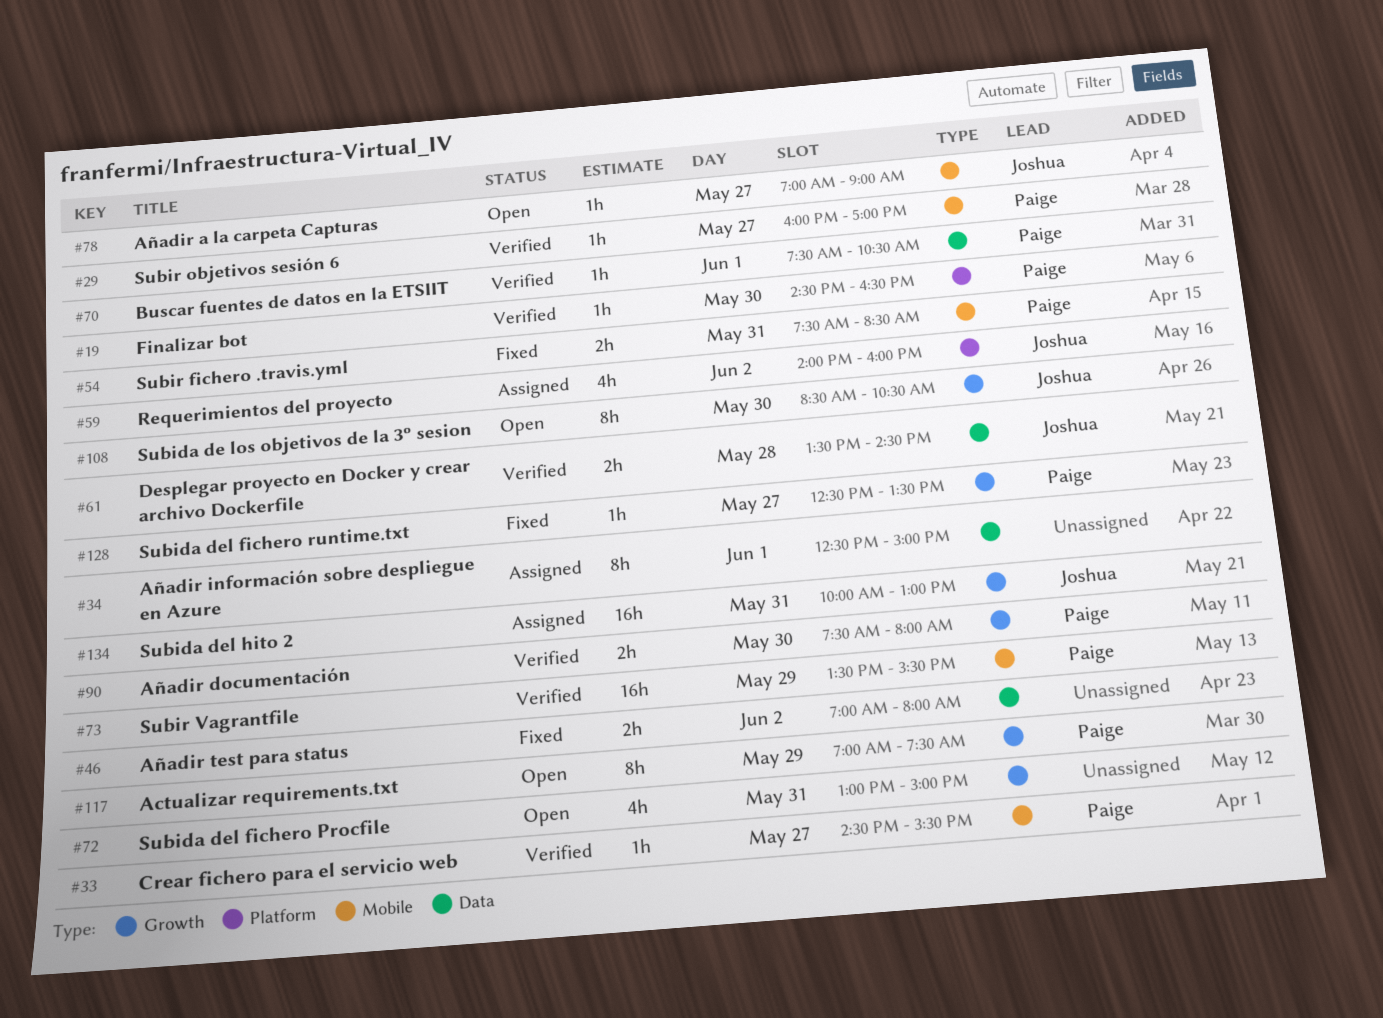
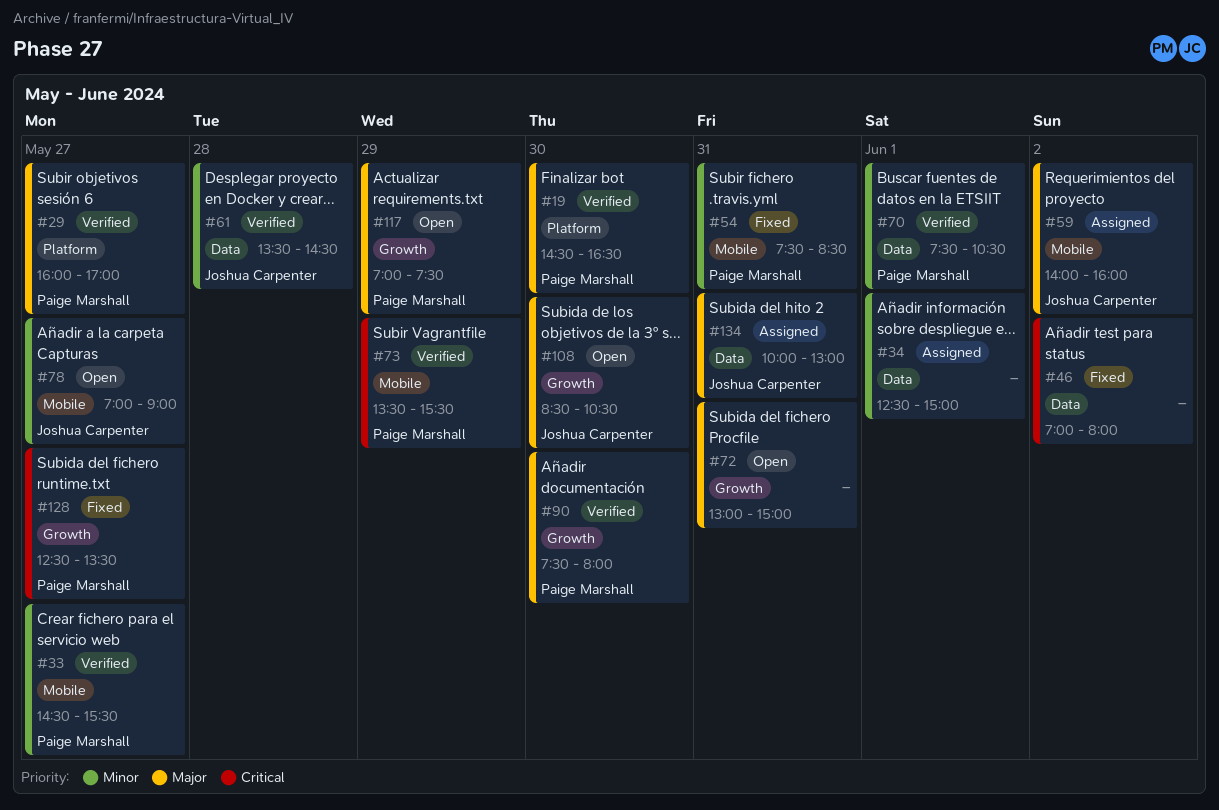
#29, label: Mobile -> Platform
#59, label: Platform -> Mobile
#134, label: Growth -> Data

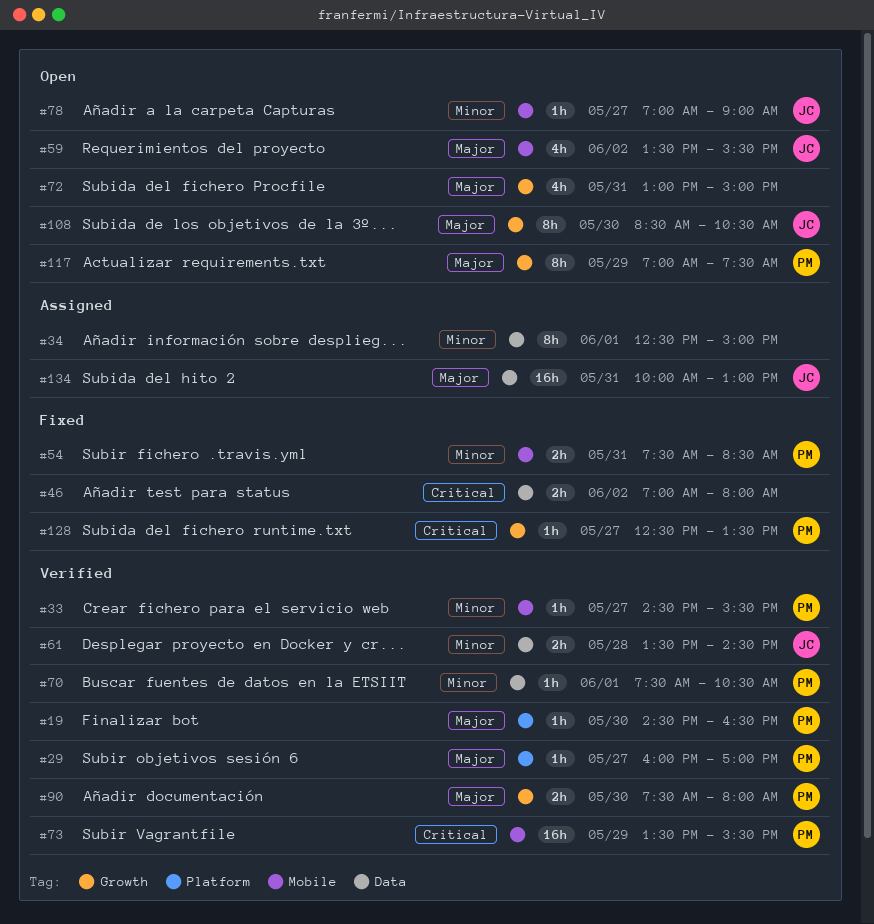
#59, status: Assigned -> Open
#59, begins: 14:00 -> 13:30
#59, ends: 16:00 -> 15:30

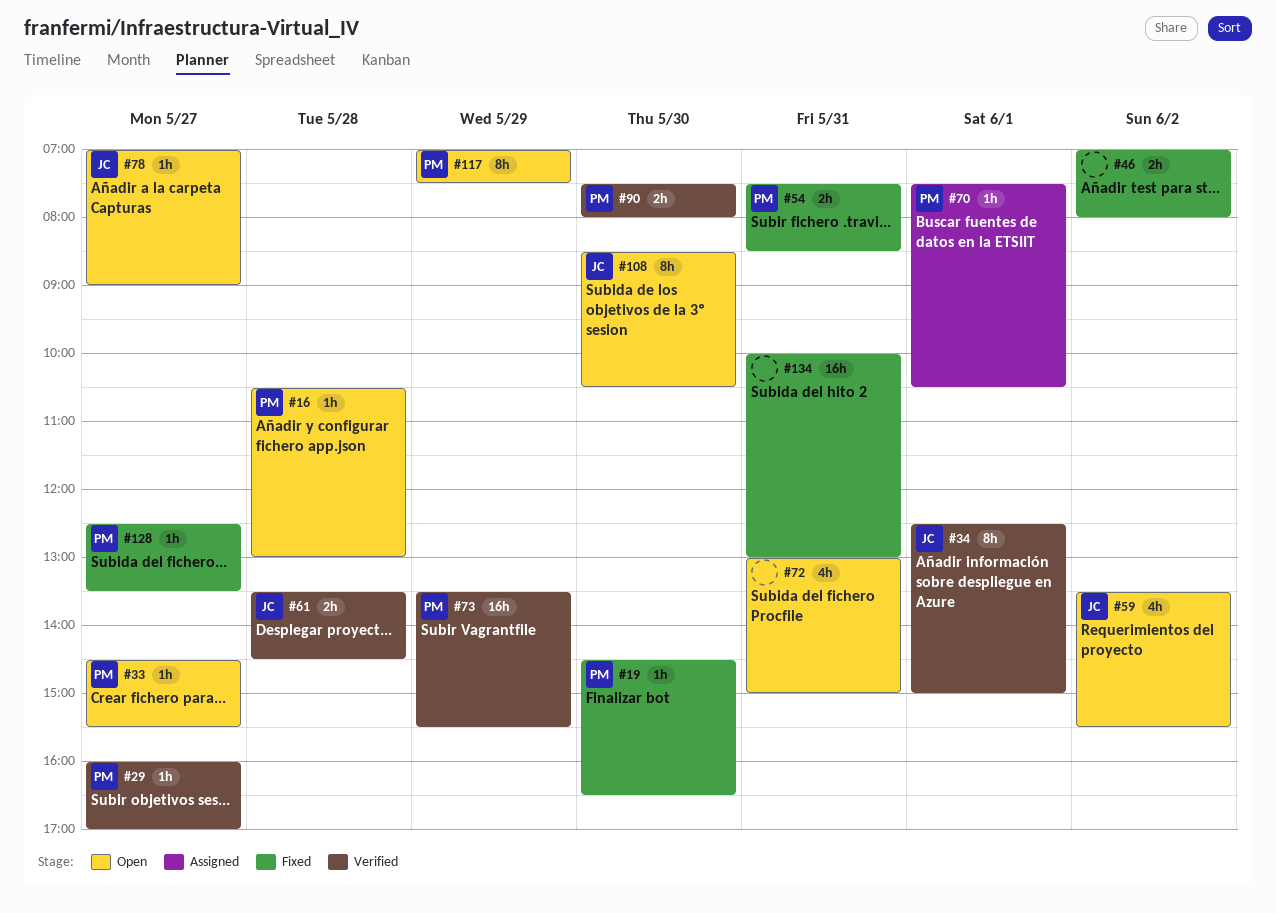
#16: none -> present
#19, status: Verified -> Fixed
#33, status: Verified -> Open
#34, status: Assigned -> Verified
#34, owner: none -> JC
#70, status: Verified -> Assigned
#134, status: Assigned -> Fixed
#134, owner: JC -> none

